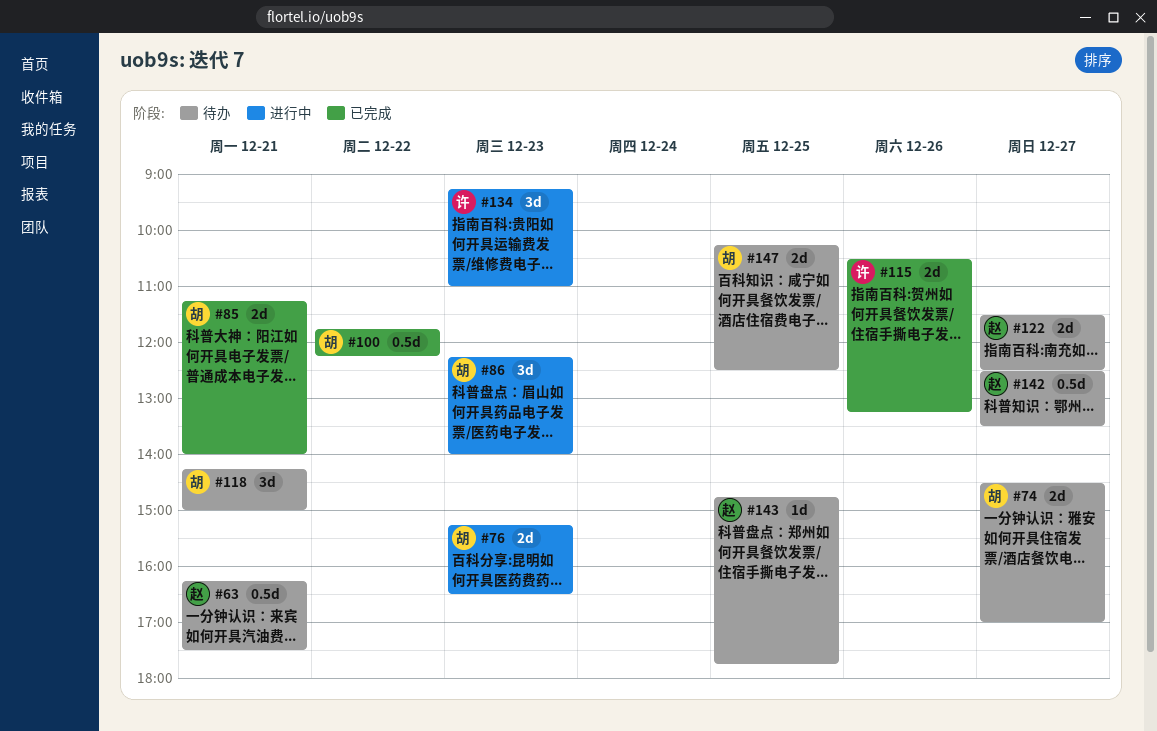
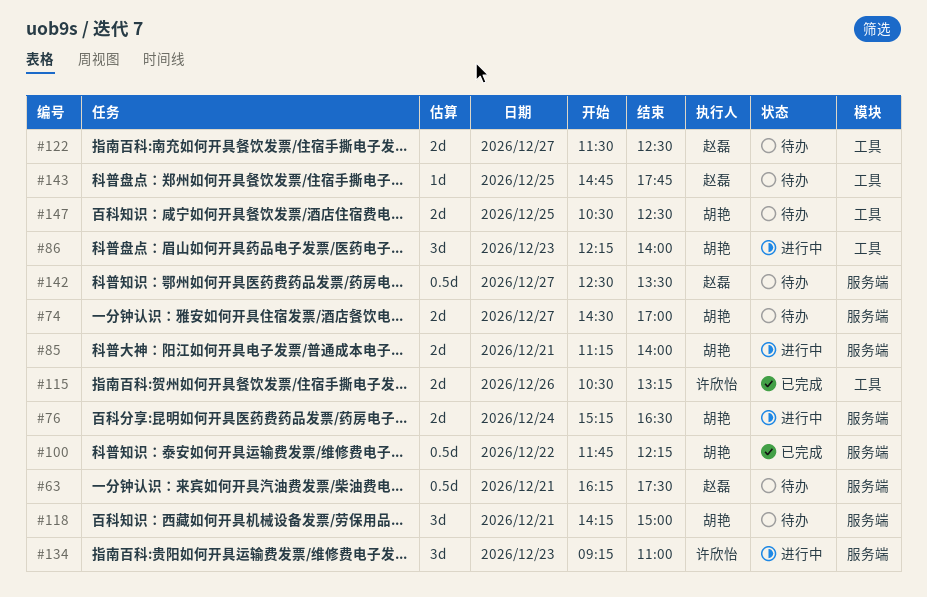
#76, day: Dec 23 -> Dec 24
#85, status: 已完成 -> 进行中
#147, begins: 10:15 -> 10:30

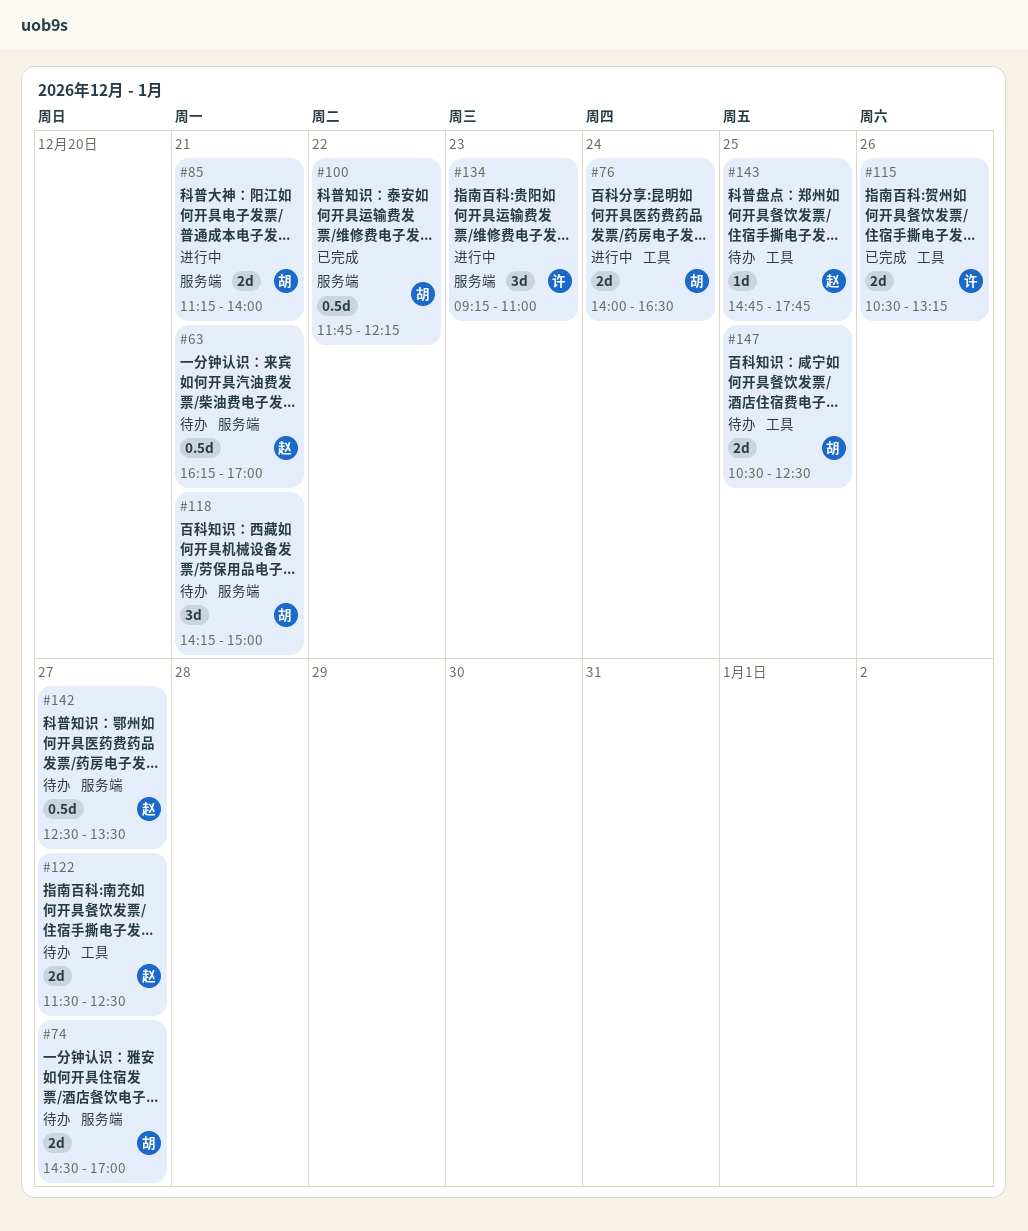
#63, ends: 17:30 -> 17:00
#76, label: 服务端 -> 工具
#76, begins: 15:15 -> 14:00
#86: present -> none

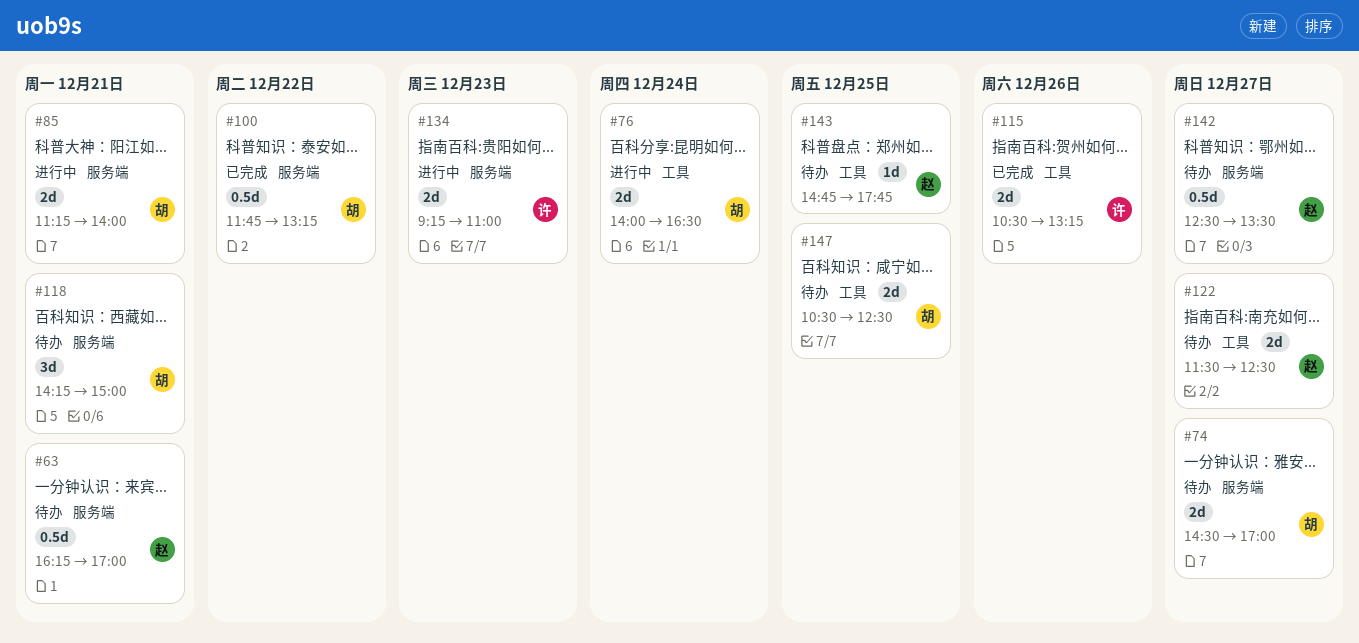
#100, ends: 12:15 -> 13:15
#134, estimate: 3d -> 2d

